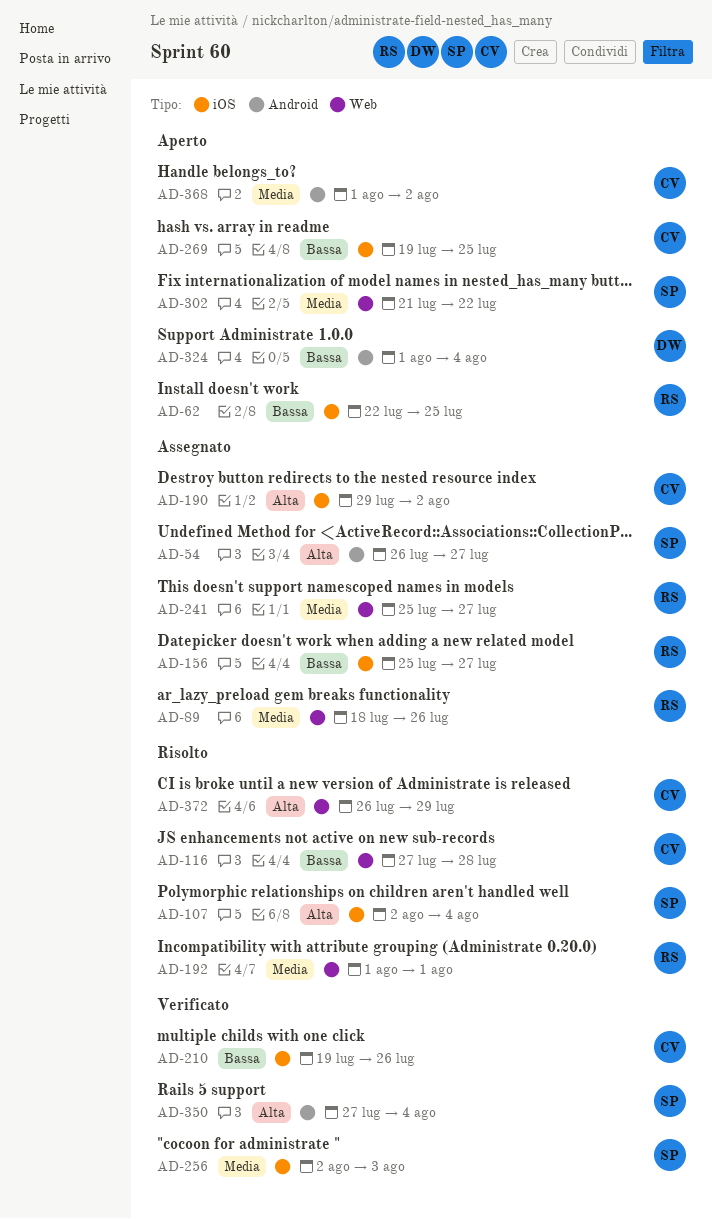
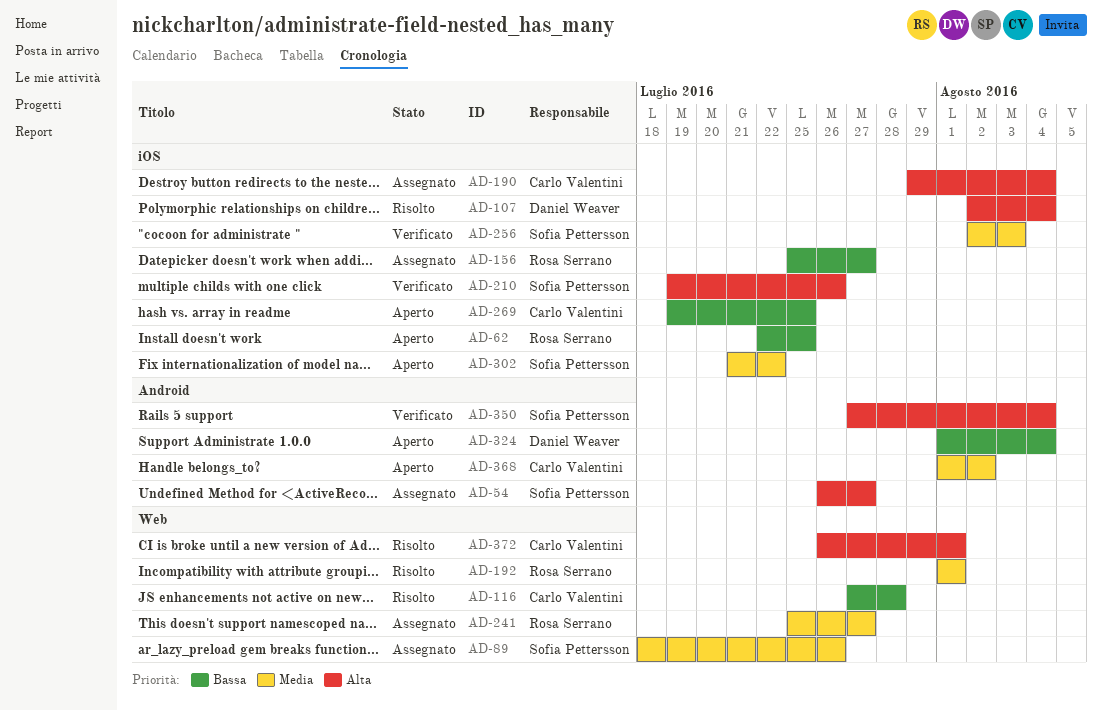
AD-89, owner: Rosa Serrano -> Sofia Pettersson
AD-107, owner: Sofia Pettersson -> Daniel Weaver
AD-190, due: Aug 2 -> Aug 4
AD-210, owner: Carlo Valentini -> Sofia Pettersson
AD-210, priority: Bassa -> Alta
AD-302, label: Web -> iOS
AD-372, due: Jul 29 -> Aug 1

